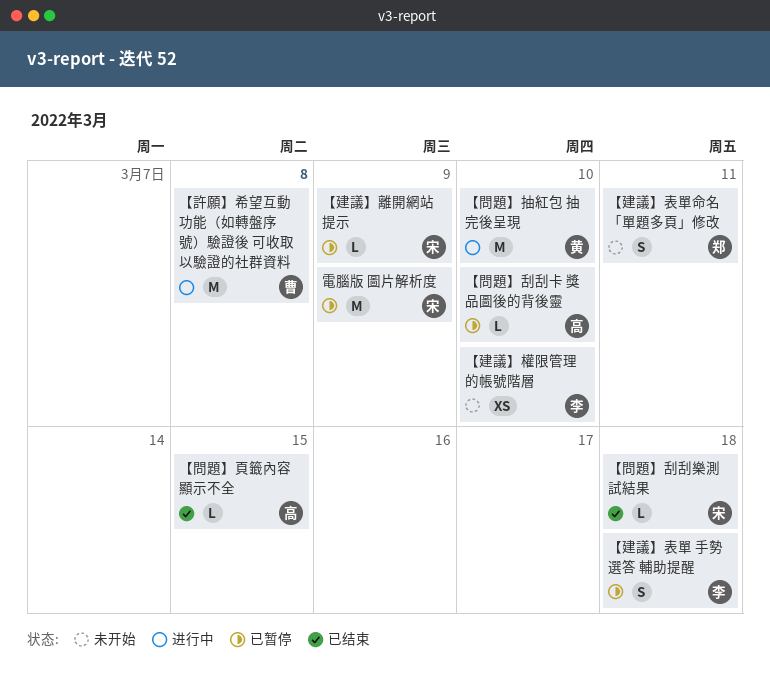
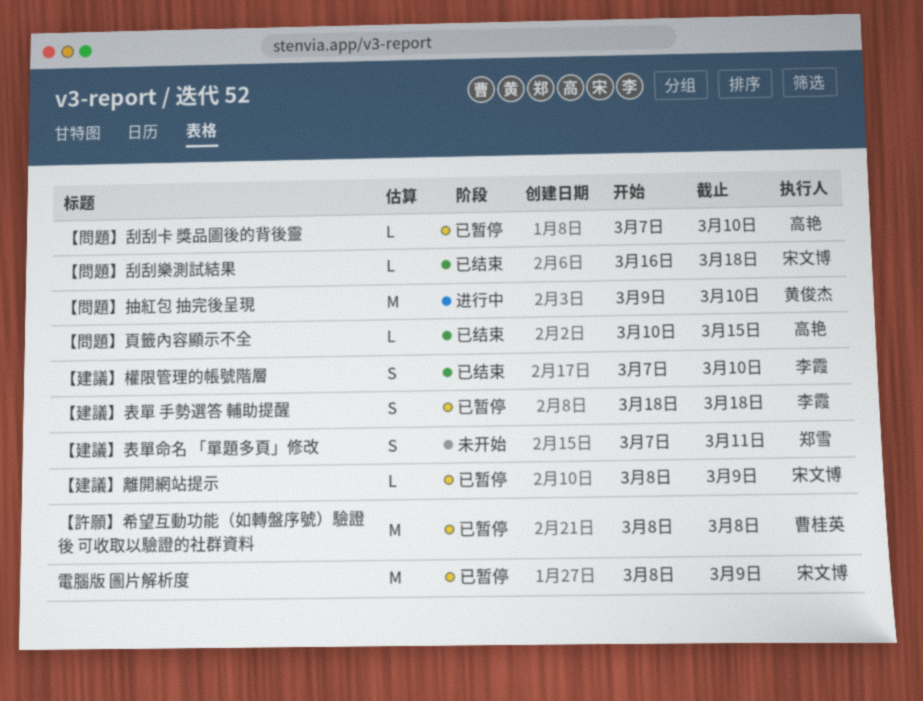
【建議】權限管理的帳號階層, status: 未开始 -> 已结束
【建議】權限管理的帳號階層, estimate: XS -> S
【許願】希望互動功能（如轉盤序號）驗證後 可收取以驗證的社群資料, status: 进行中 -> 已暂停

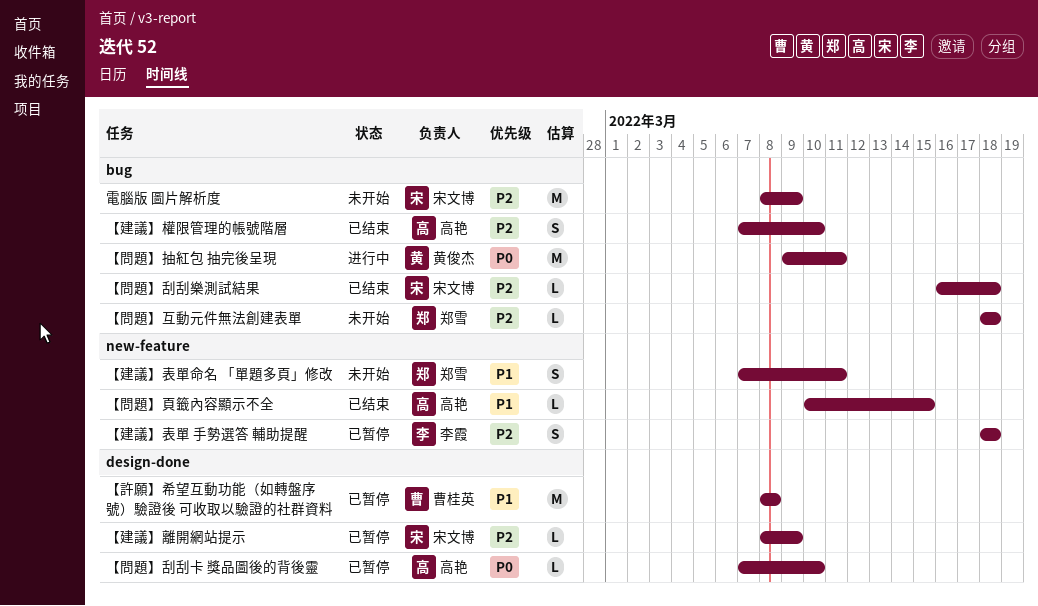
【問題】互動元件無法創建表單: none -> present
【問題】抽紅包 抽完後呈現, due: Mar 10 -> Mar 11
【建議】權限管理的帳號階層, owner: 李霞 -> 高艳
電腦版 圖片解析度, status: 已暂停 -> 未开始

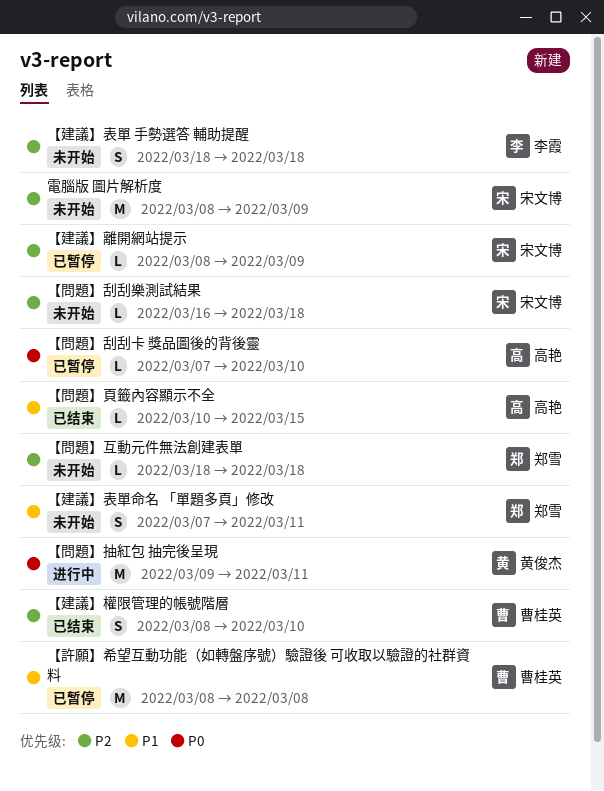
【問題】刮刮樂測試結果, status: 已结束 -> 未开始
【建議】權限管理的帳號階層, owner: 高艳 -> 曹桂英
【建議】權限管理的帳號階層, start: Mar 7 -> Mar 8
【建議】表單 手勢選答 輔助提醒, status: 已暂停 -> 未开始

